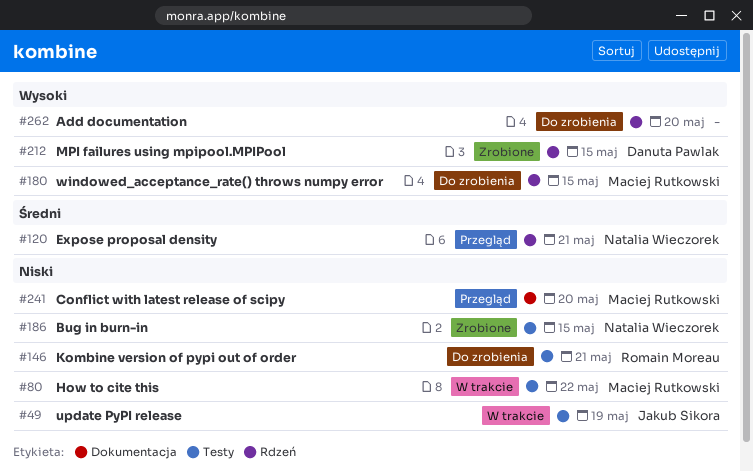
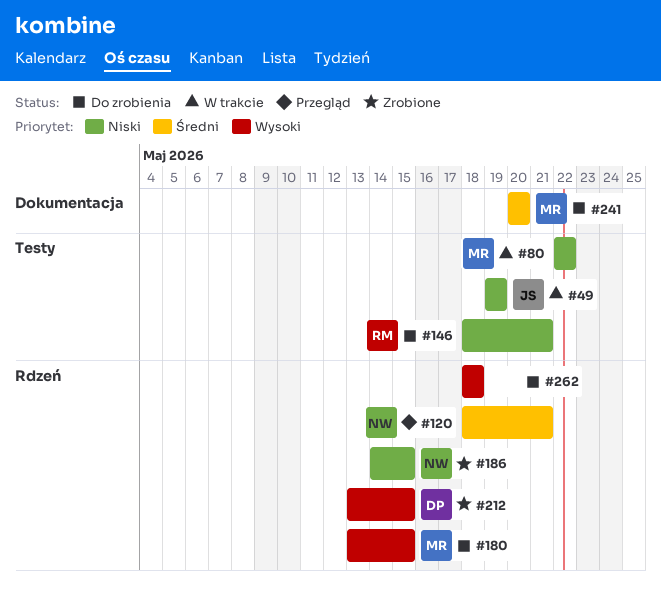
#186, label: Testy -> Rdzeń
#241, status: Przegląd -> Do zrobienia
#241, priority: Niski -> Średni
#262, due: May 20 -> May 18

